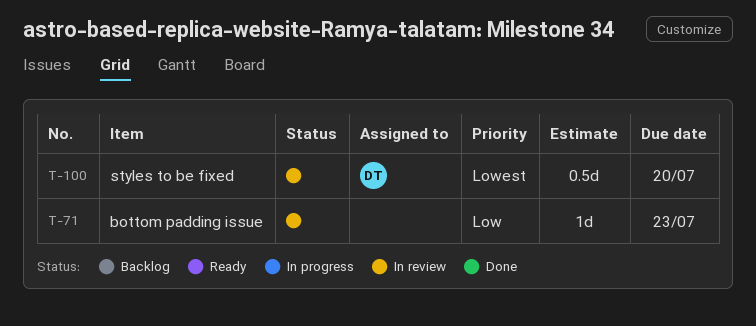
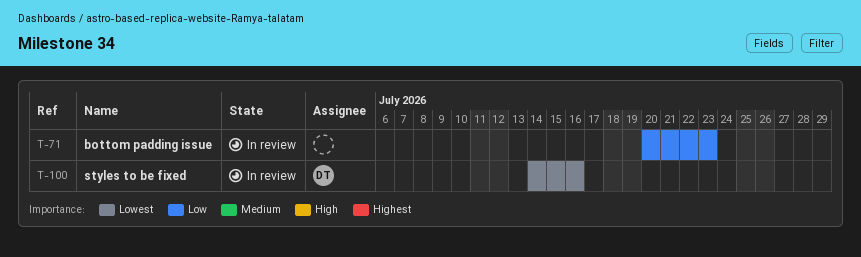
T-100, due: Jul 20 -> Jul 16

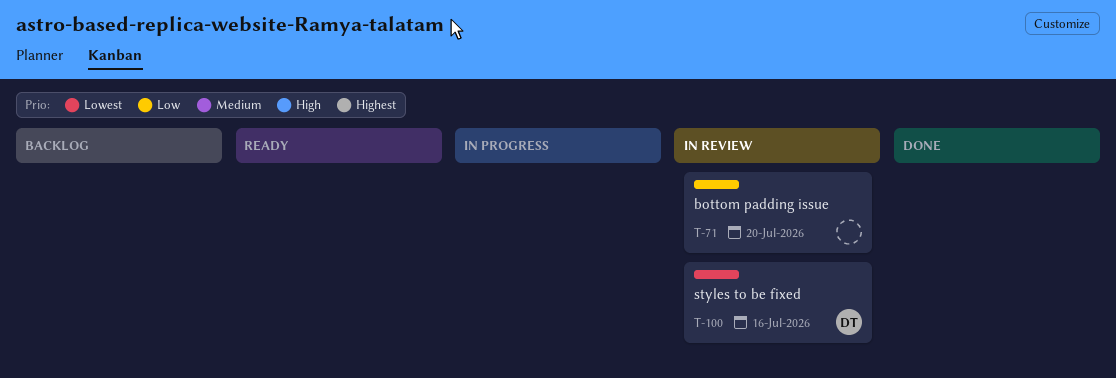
T-71, due: Jul 23 -> Jul 20

